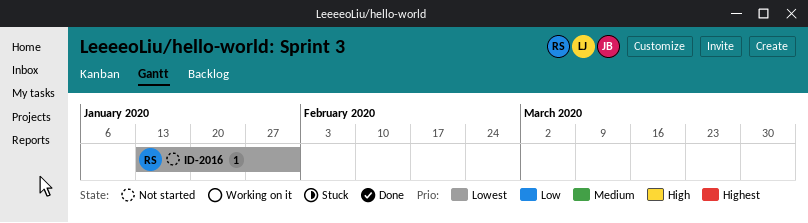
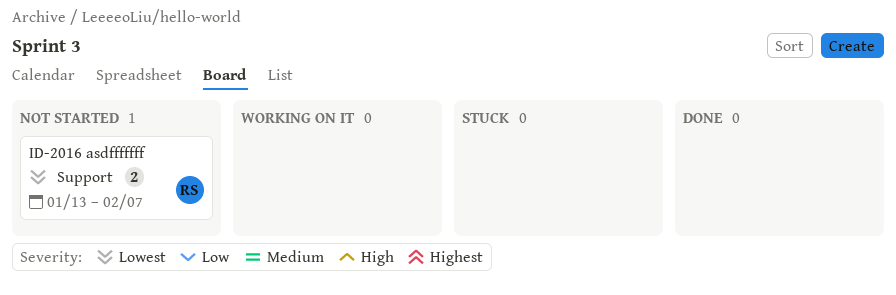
ID-2016, estimate: 1 -> 2
ID-2016, due: Jan 31 -> Feb 7

